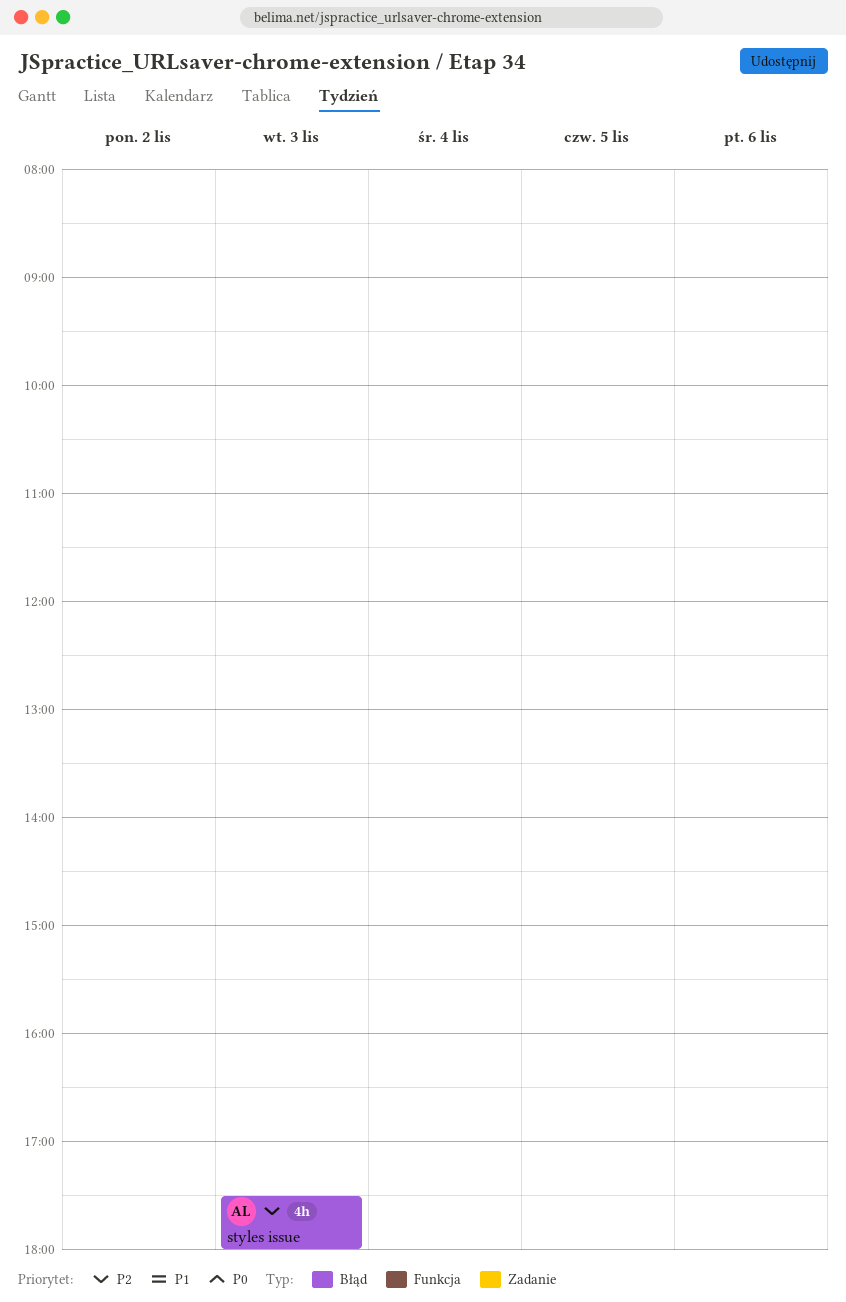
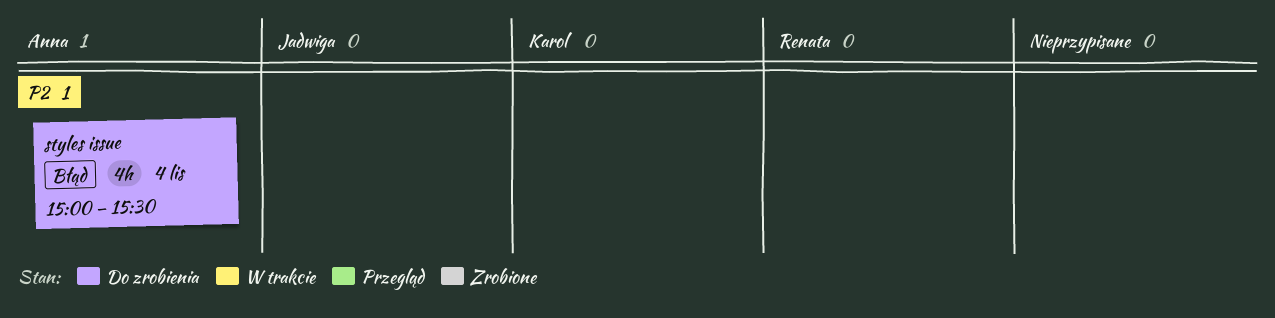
styles issue, day: Nov 3 -> Nov 4
styles issue, begins: 17:30 -> 15:00
styles issue, ends: 18:00 -> 15:30

